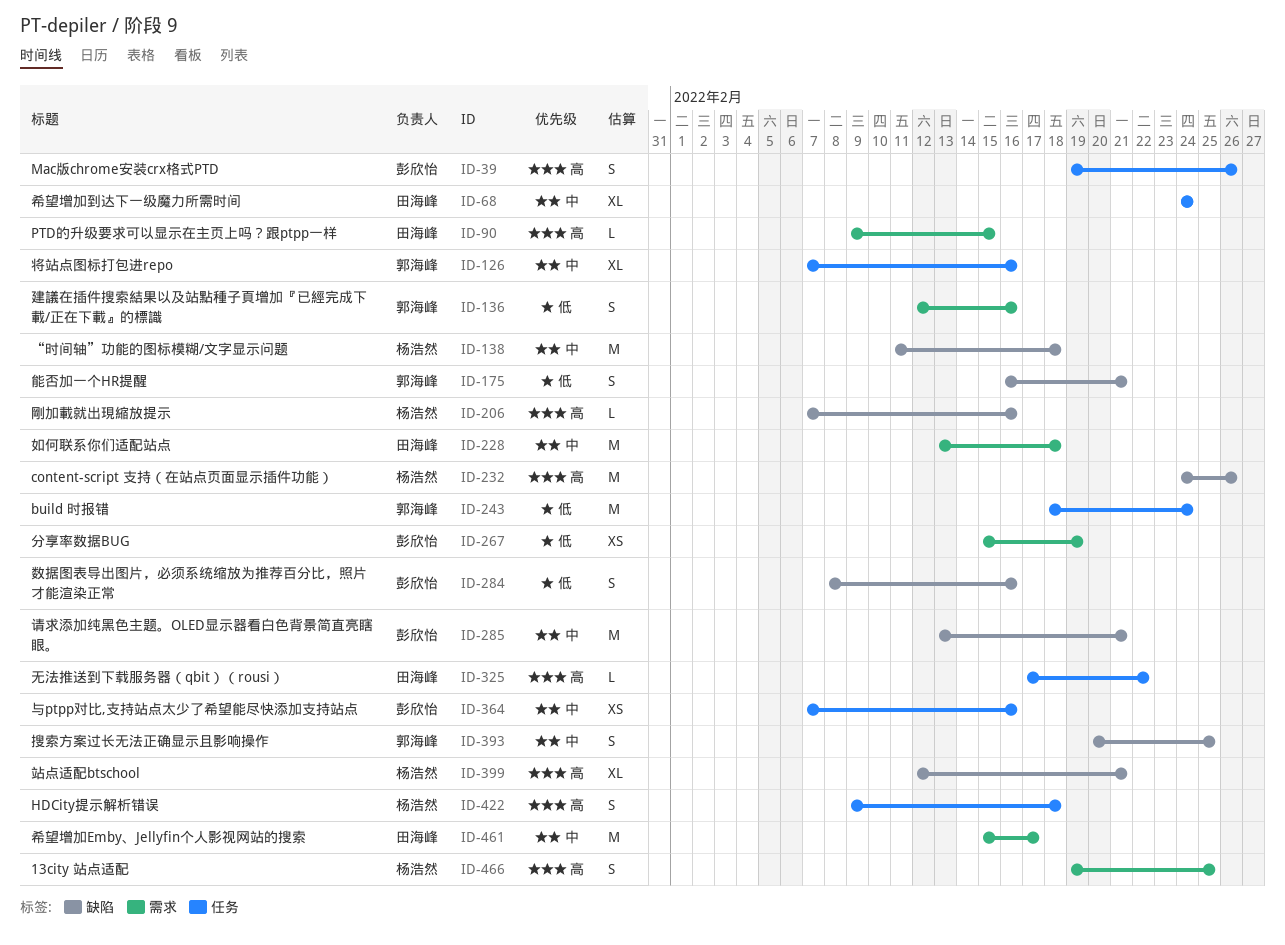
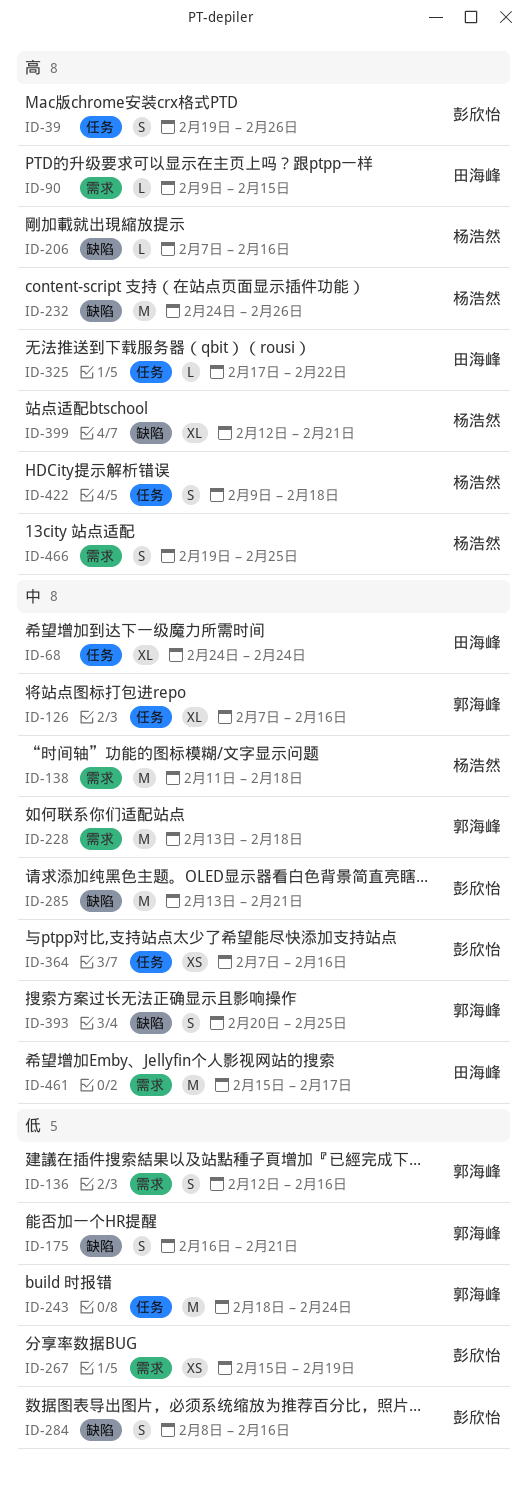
ID-138, label: 缺陷 -> 需求
ID-228, owner: 田海峰 -> 郭海峰

